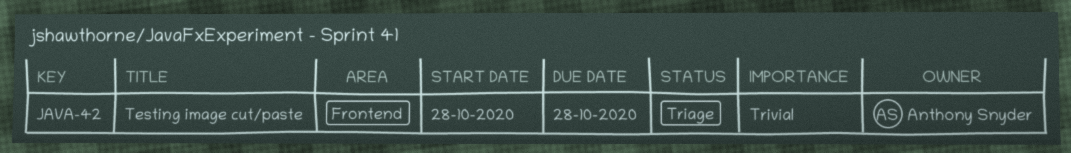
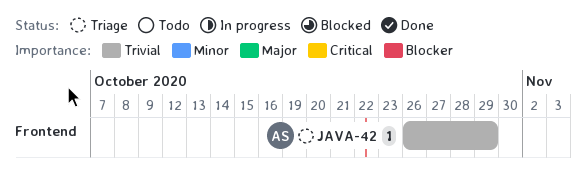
JAVA-42, start: Oct 28 -> Oct 26
JAVA-42, due: Oct 28 -> Oct 29

